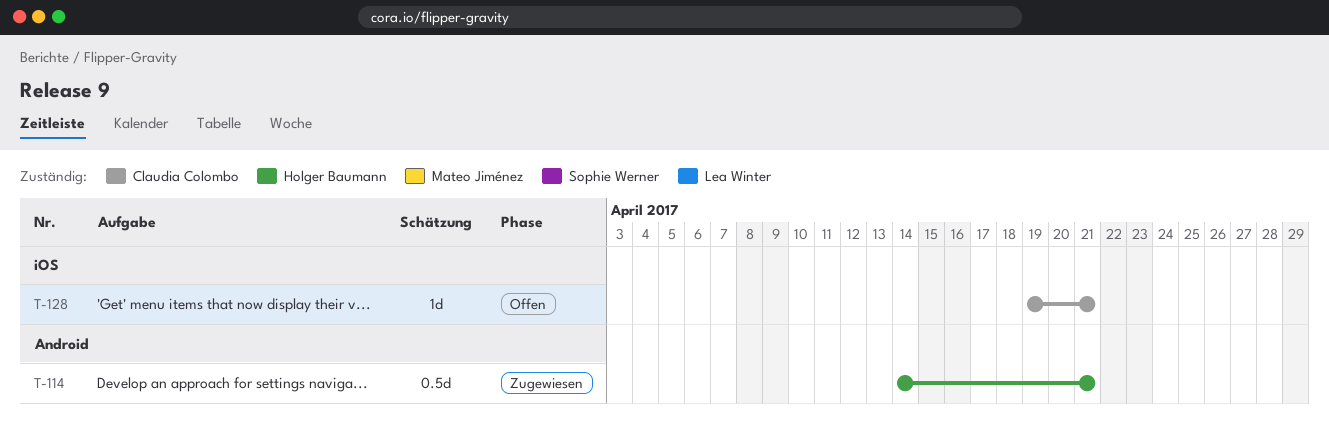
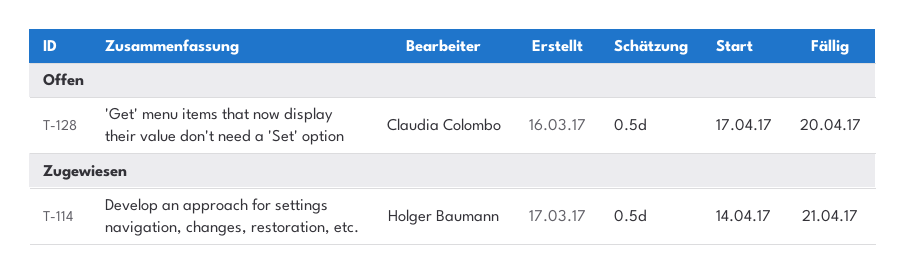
T-128, estimate: 1d -> 0.5d
T-128, start: Apr 19 -> Apr 17
T-128, due: Apr 21 -> Apr 20

